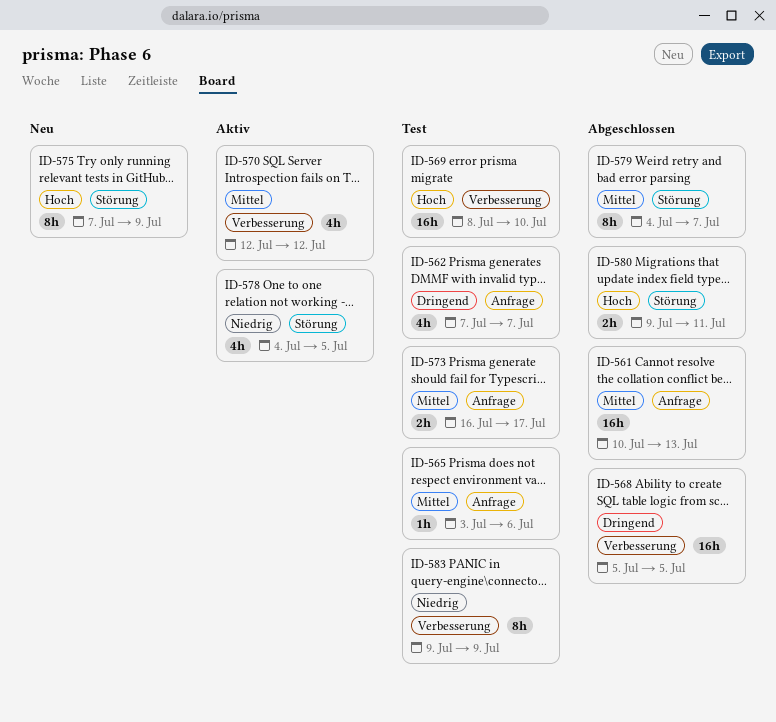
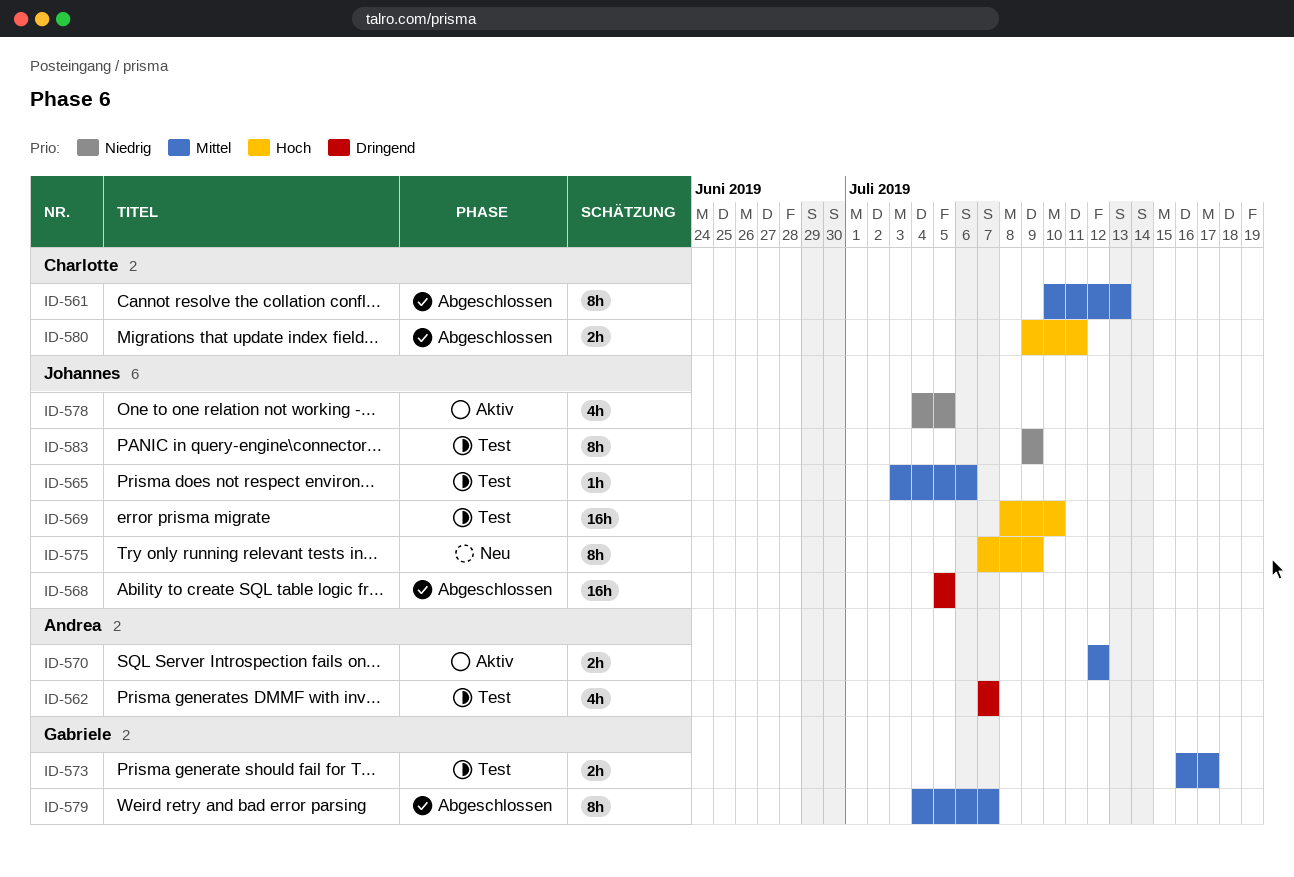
ID-561, estimate: 16h -> 8h
ID-570, estimate: 4h -> 2h

